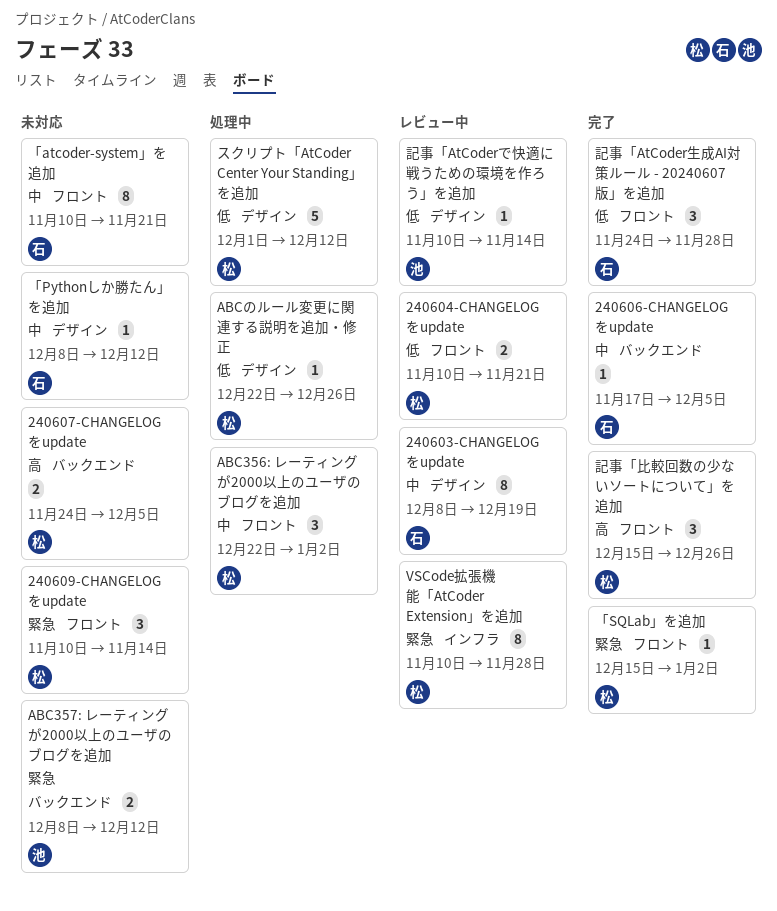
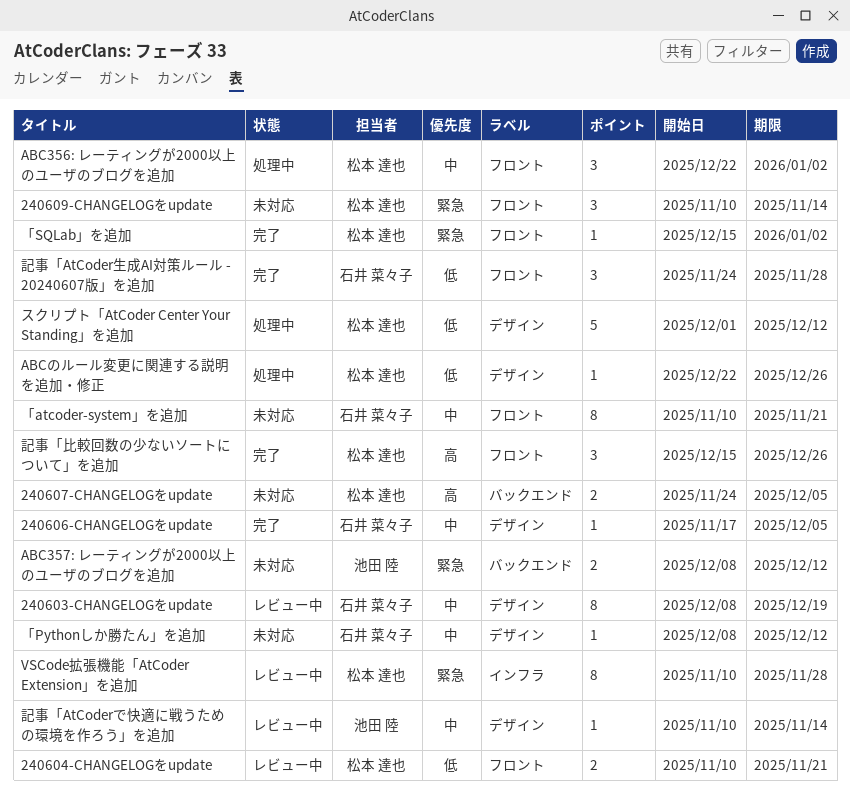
240606-CHANGELOGをupdate, label: バックエンド -> デザイン
記事「AtCoderで快適に戦うための環境を作ろう」を追加, priority: 低 -> 中

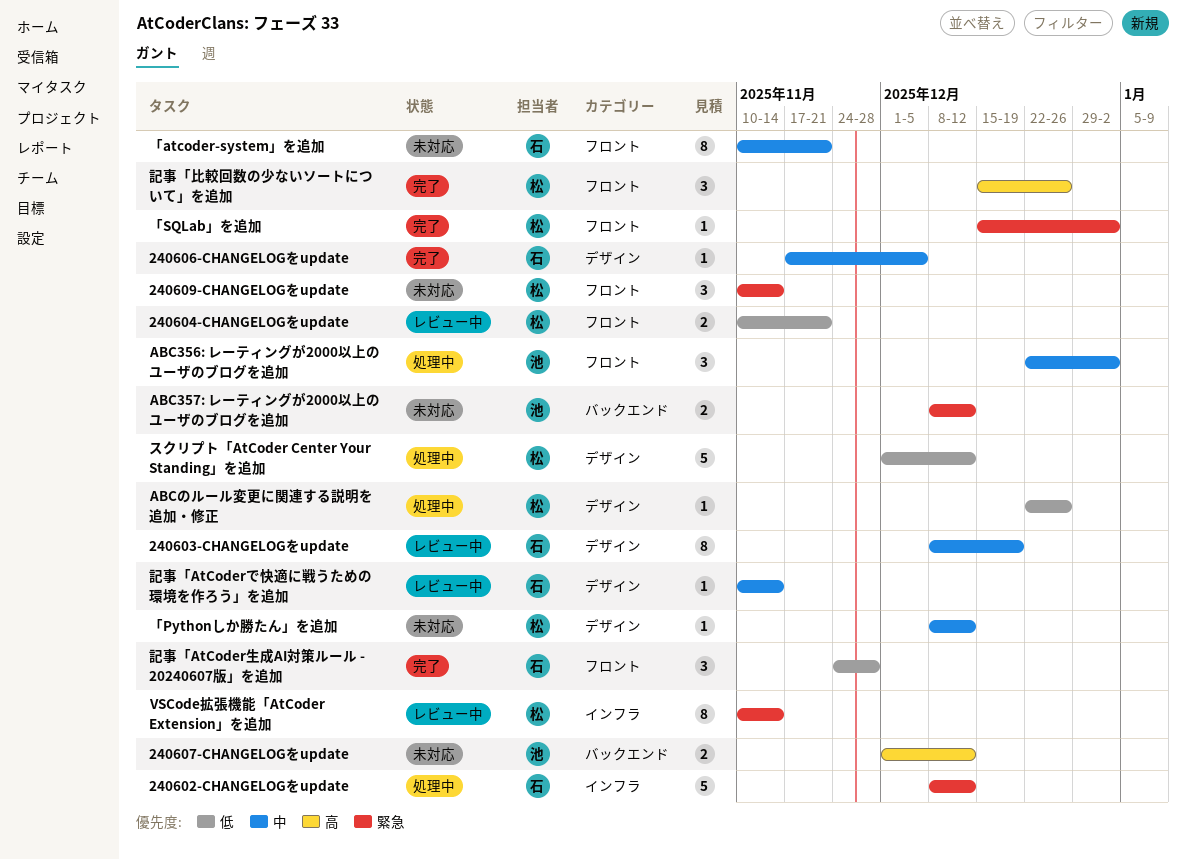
240602-CHANGELOGをupdate: none -> present
240607-CHANGELOGをupdate, owner: 松本 達也 -> 池田 陸
240607-CHANGELOGをupdate, start: Nov 24 -> Dec 1
240607-CHANGELOGをupdate, due: Dec 5 -> Dec 12
ABC356: レーティングが2000以上のユーザのブログを追加, owner: 松本 達也 -> 池田 陸
VSCode拡張機能「AtCoder Extension」を追加, due: Nov 28 -> Nov 14
「Pythonしか勝たん」を追加, owner: 石井 菜々子 -> 松本 達也
記事「AtCoderで快適に戦うための環境を作ろう」を追加, owner: 池田 陸 -> 石井 菜々子

